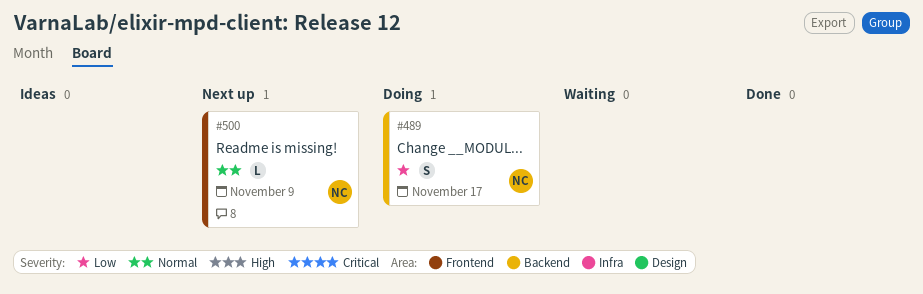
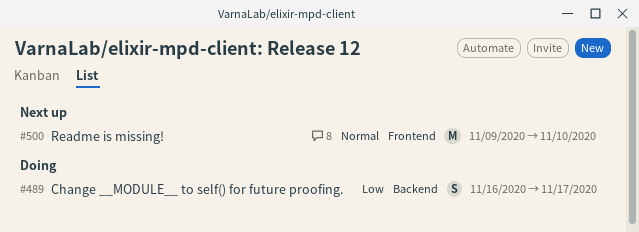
#500, estimate: L -> M
#500, due: Nov 9 -> Nov 10

